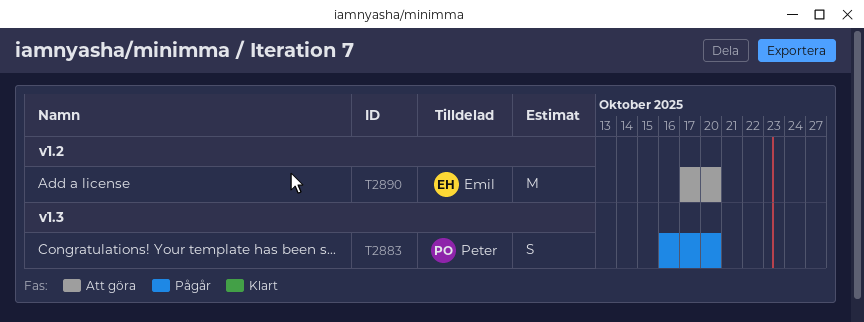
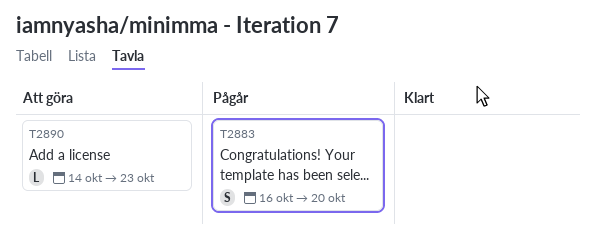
T2890, estimate: M -> L
T2890, start: Oct 17 -> Oct 14
T2890, due: Oct 20 -> Oct 23

